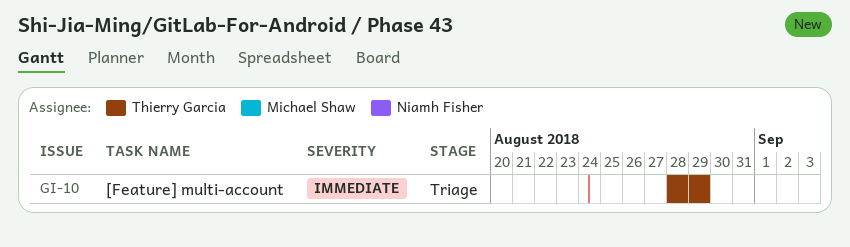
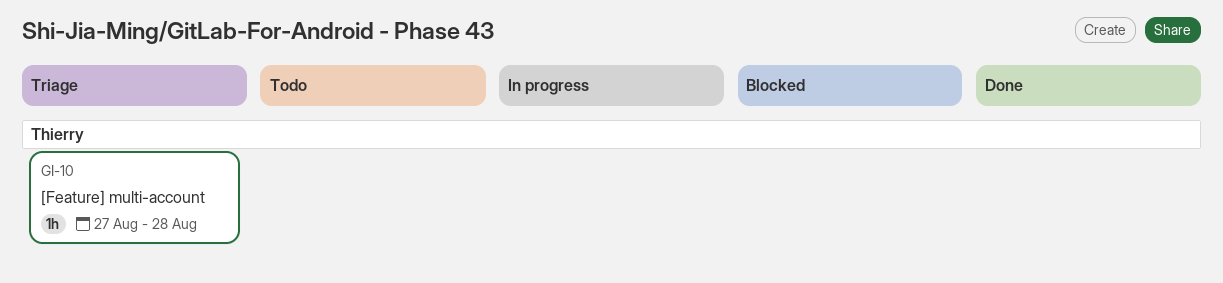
GI-10, start: Aug 28 -> Aug 27
GI-10, due: Aug 29 -> Aug 28

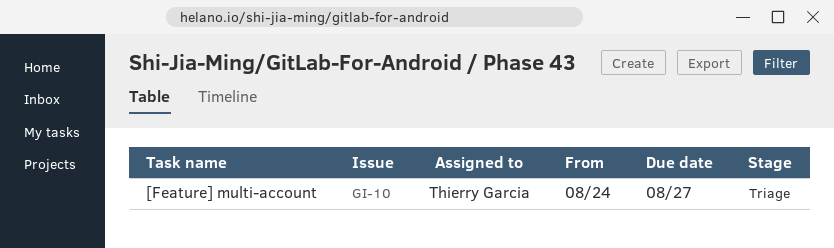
GI-10, start: Aug 27 -> Aug 24
GI-10, due: Aug 28 -> Aug 27

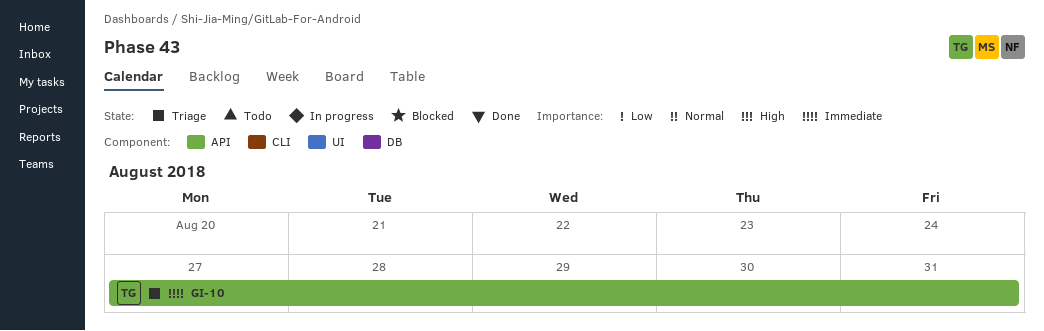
GI-10, start: Aug 24 -> Aug 27
GI-10, due: Aug 27 -> Aug 31

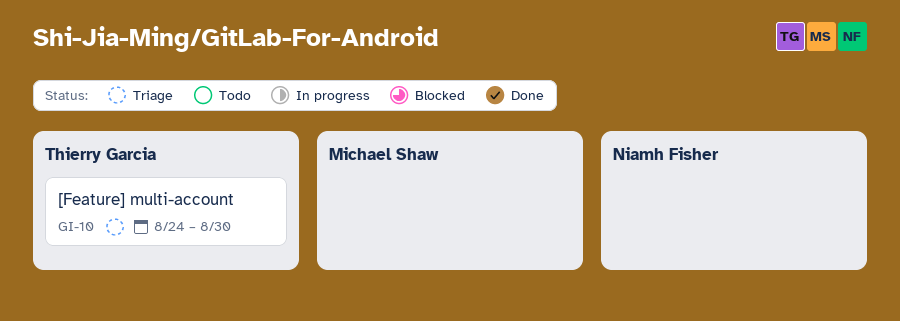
GI-10, start: Aug 27 -> Aug 24
GI-10, due: Aug 31 -> Aug 30

